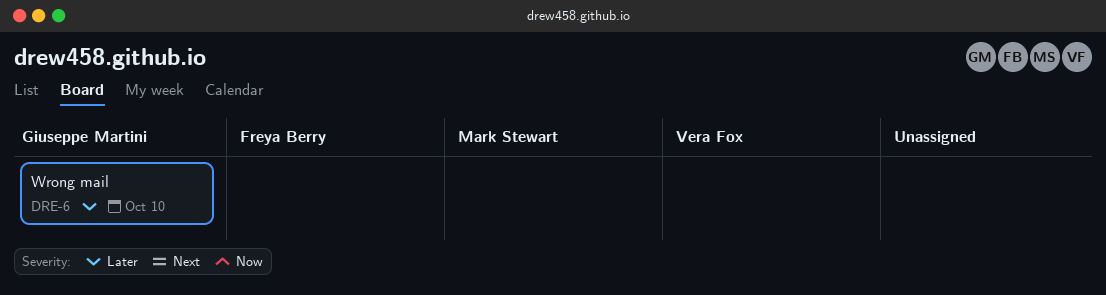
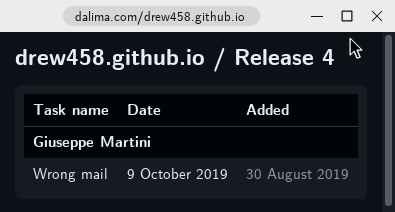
Wrong mail, day: Oct 10 -> Oct 9

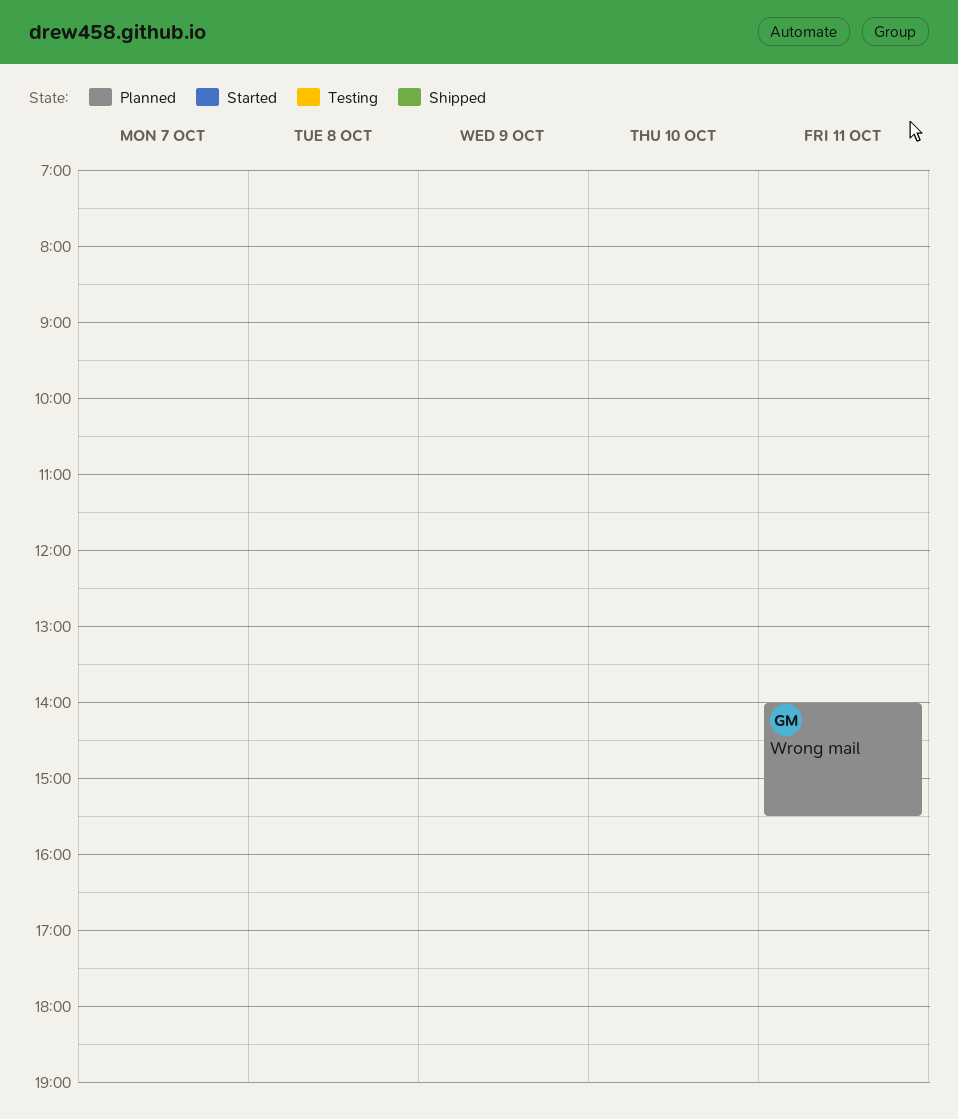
Wrong mail, day: Oct 9 -> Oct 11

